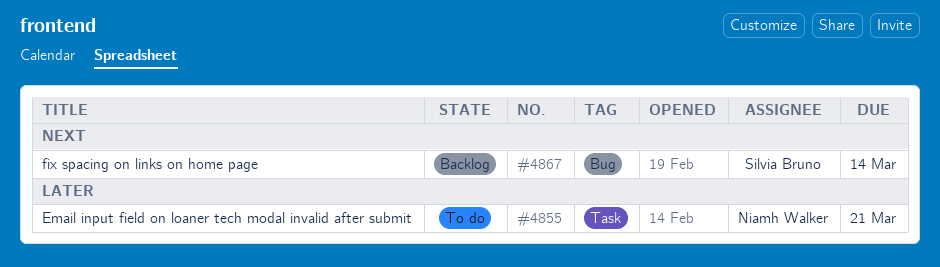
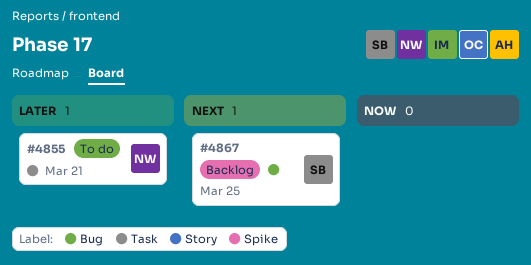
#4867, due: Mar 14 -> Mar 25

